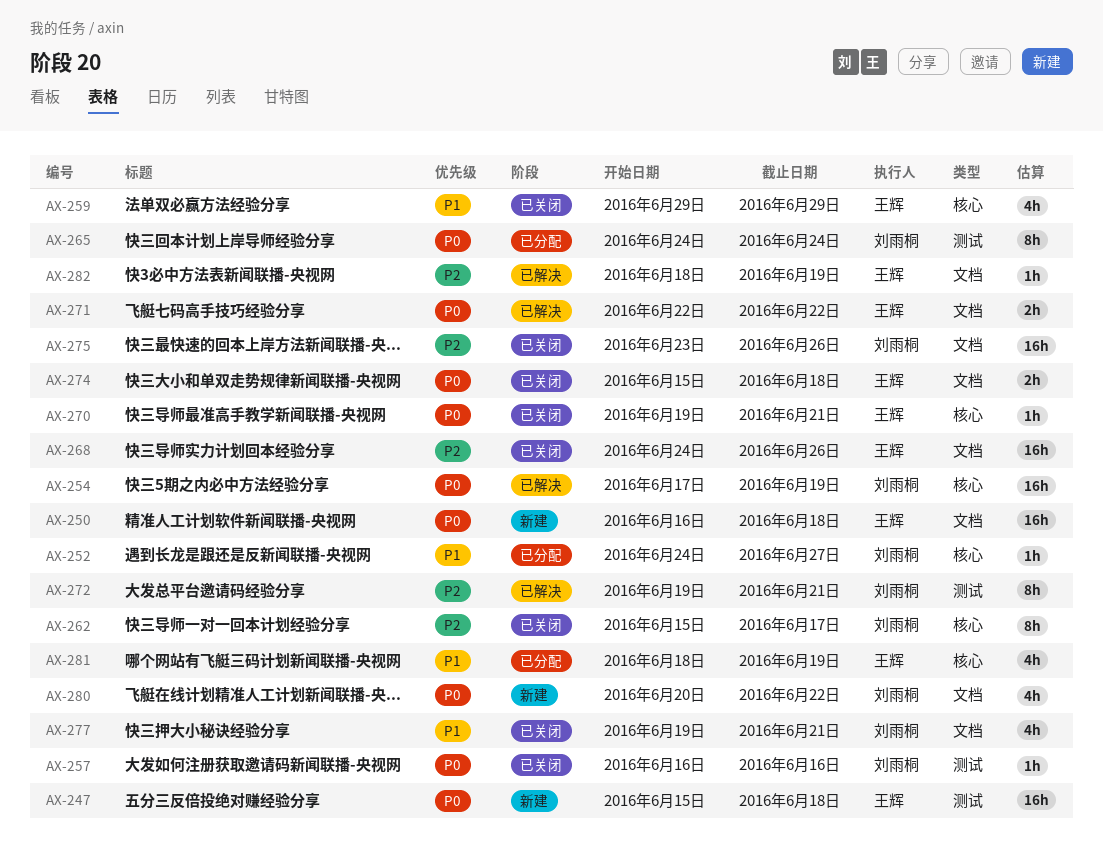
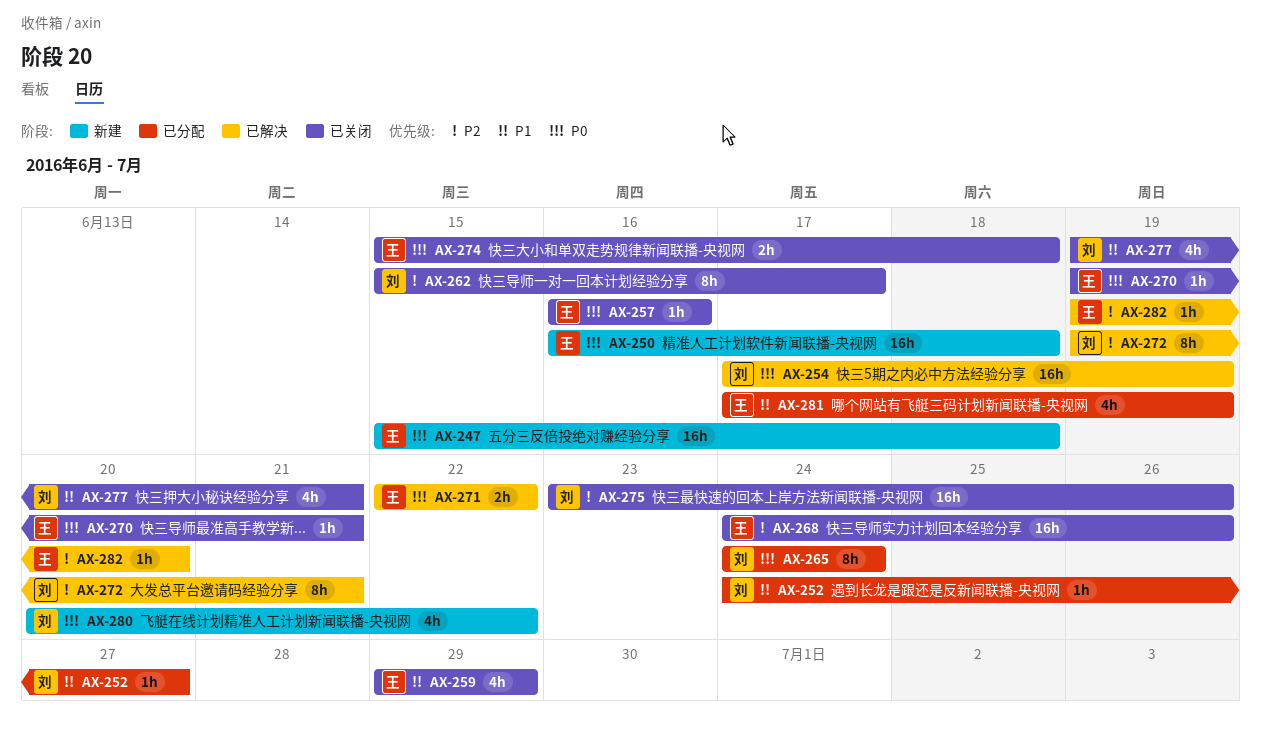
AX-257, owner: 刘雨桐 -> 王辉
AX-281, start: Jun 18 -> Jun 17
AX-282, start: Jun 18 -> Jun 19
AX-282, due: Jun 19 -> Jun 20

